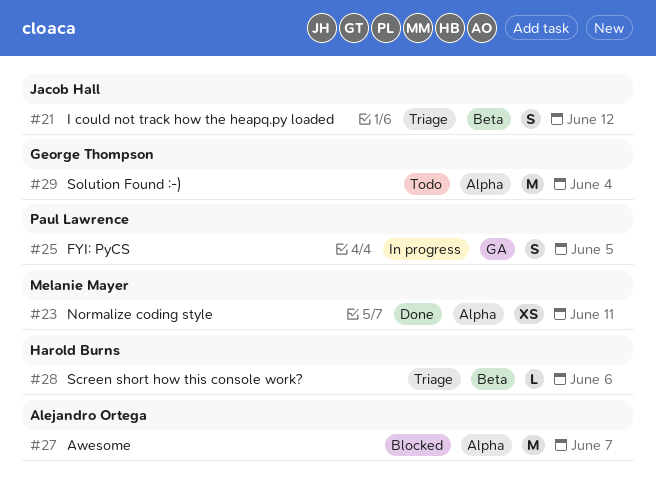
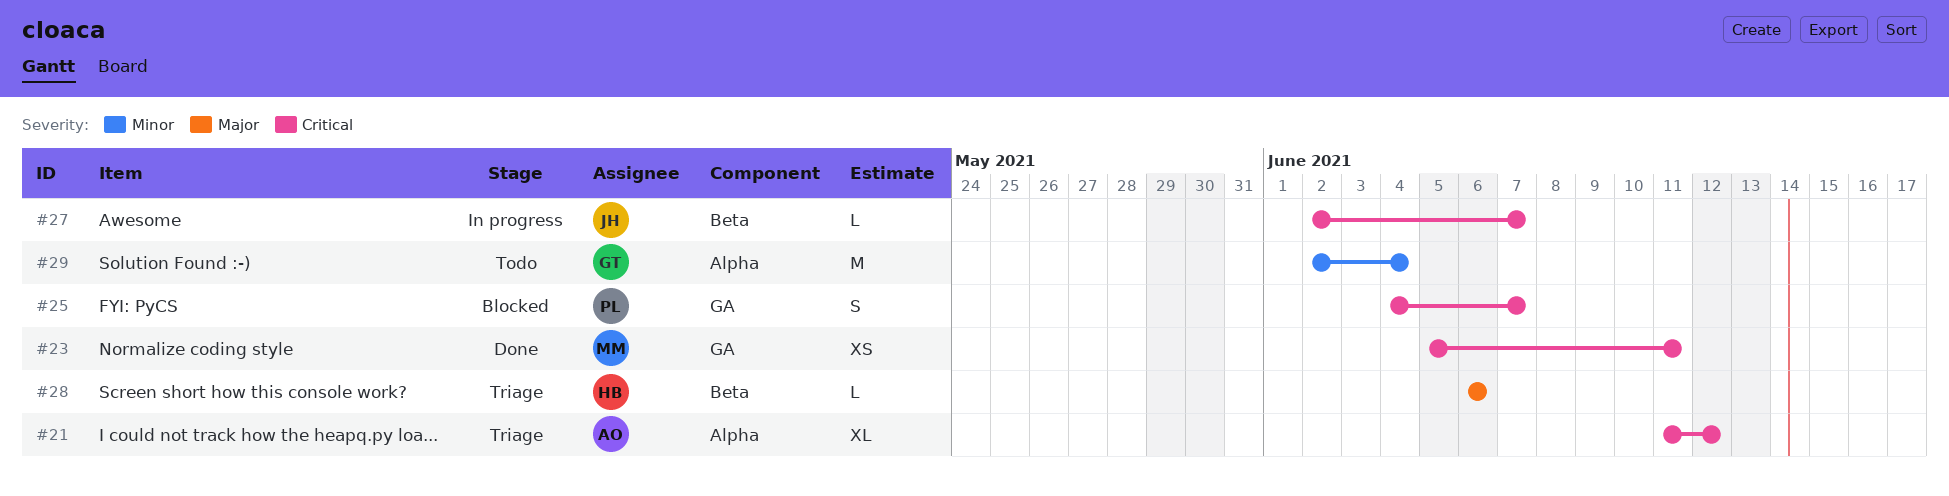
#21, owner: Jacob Hall -> Alejandro Ortega
#21, label: Beta -> Alpha
#21, estimate: S -> XL
#23, label: Alpha -> GA
#25, status: In progress -> Blocked
#25, due: Jun 5 -> Jun 7
#27, status: Blocked -> In progress
#27, owner: Alejandro Ortega -> Jacob Hall
#27, label: Alpha -> Beta
#27, estimate: M -> L

